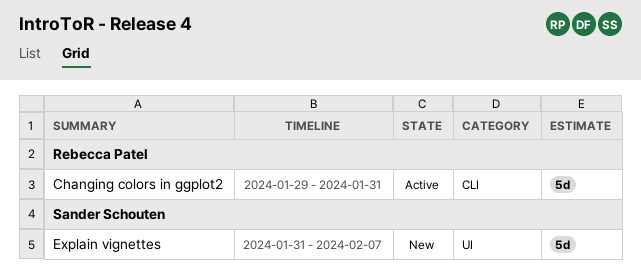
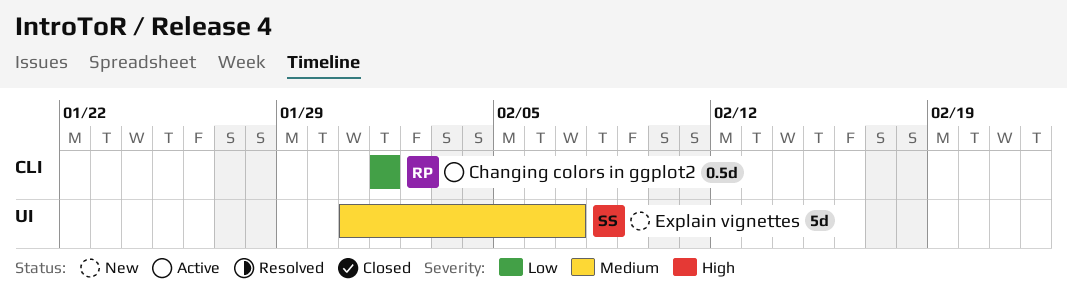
Changing colors in ggplot2, estimate: 5d -> 0.5d
Changing colors in ggplot2, start: Jan 29 -> Feb 1
Changing colors in ggplot2, due: Jan 31 -> Feb 1

